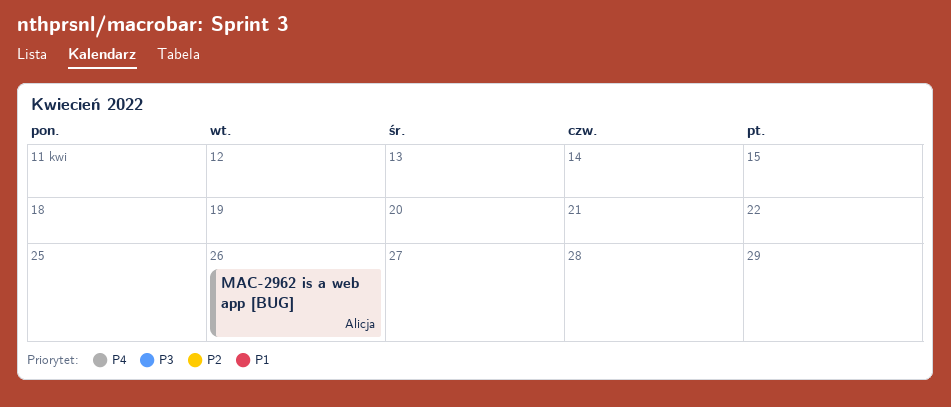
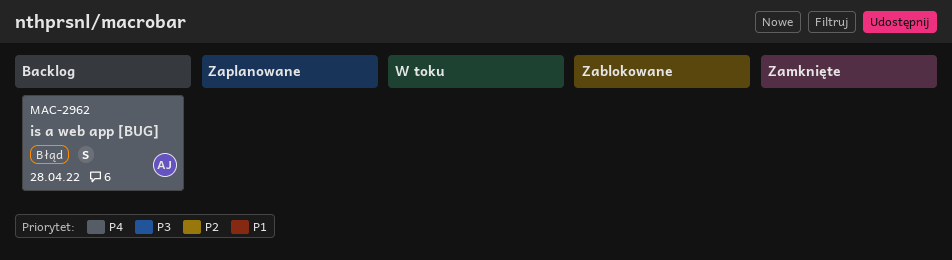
MAC-2962, due: Apr 26 -> Apr 28

